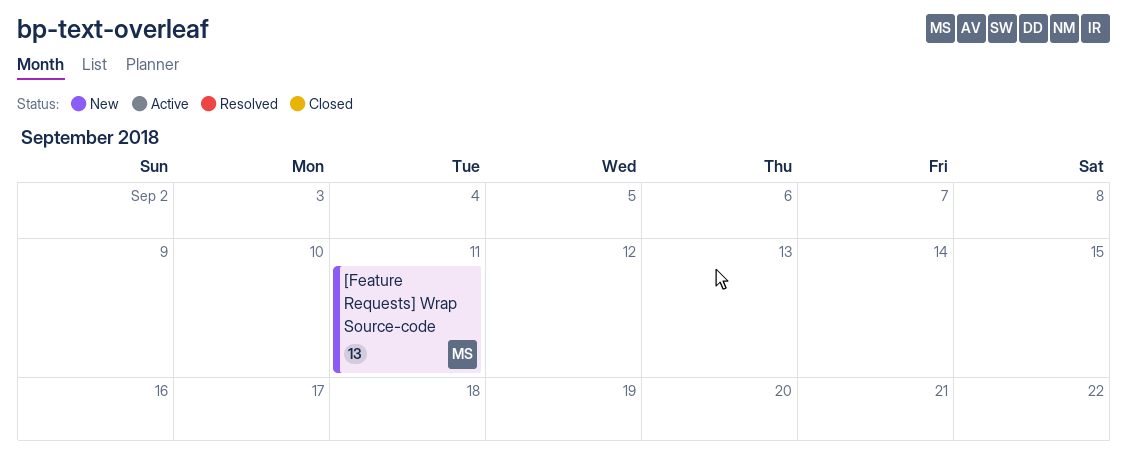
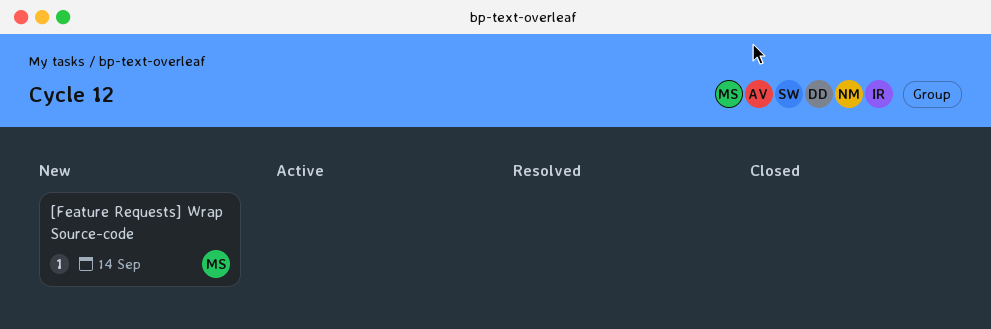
[Feature Requests] Wrap Source-code, estimate: 13 -> 1
[Feature Requests] Wrap Source-code, due: Sep 11 -> Sep 14

